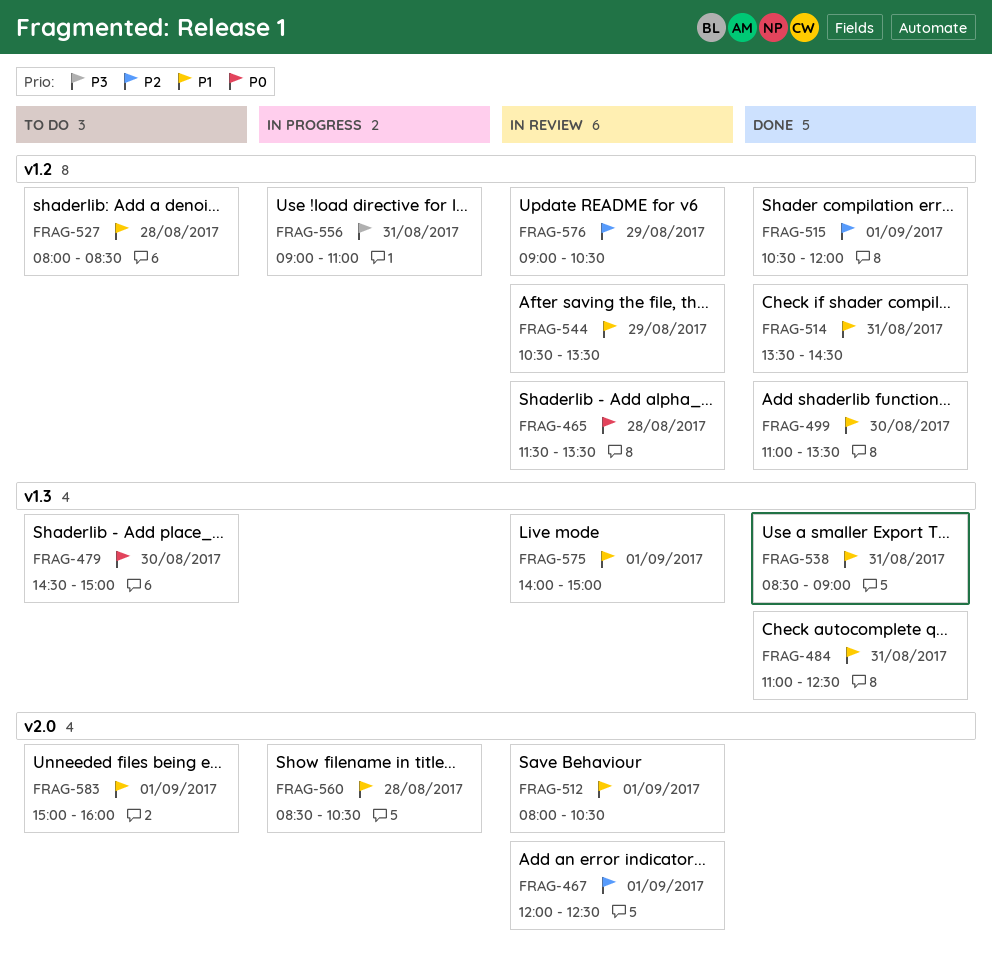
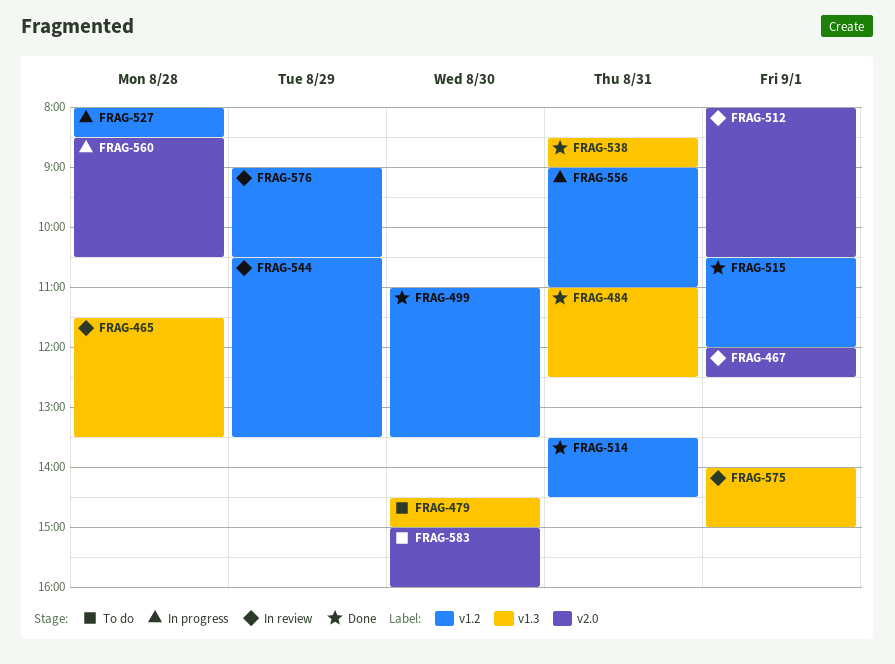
FRAG-465, label: v1.2 -> v1.3
FRAG-527, status: To do -> In progress
FRAG-583, day: Sep 1 -> Aug 30

